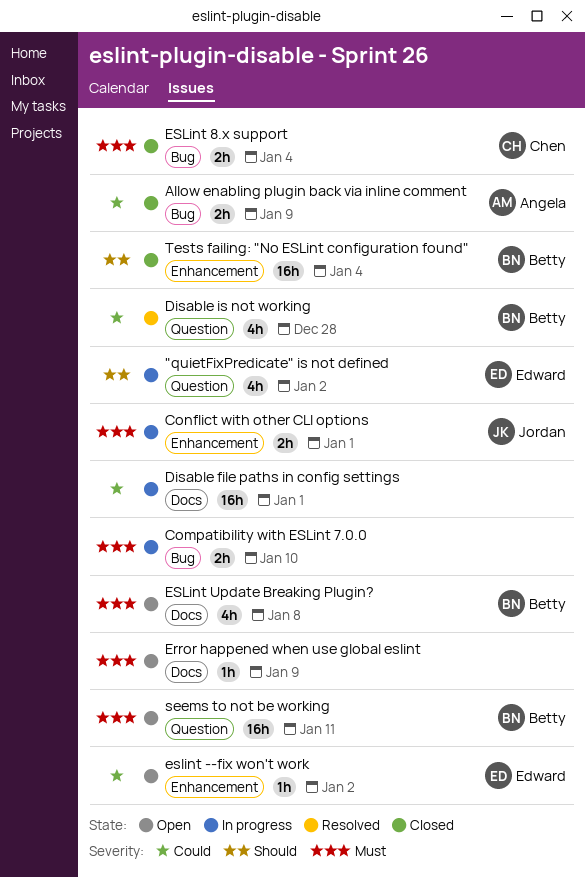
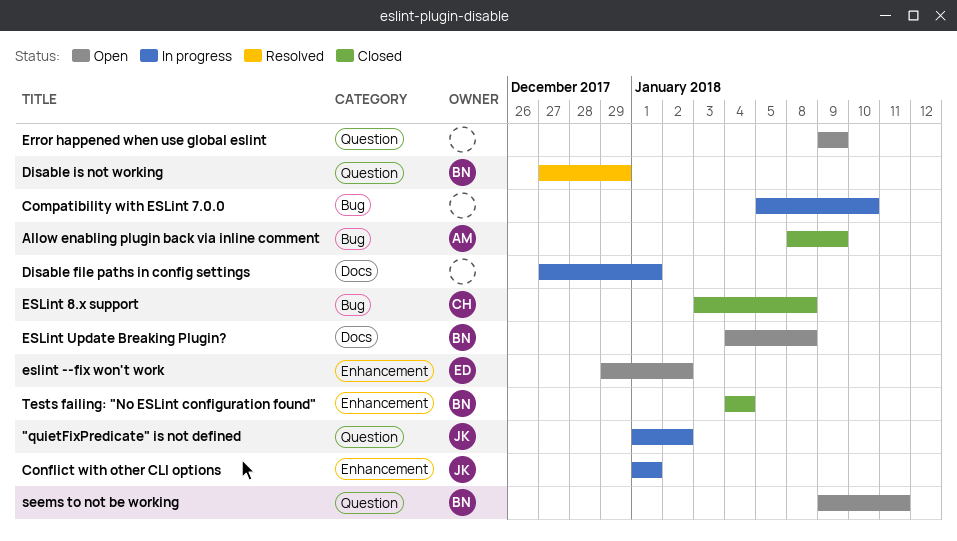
"quietFixPredicate" is not defined, owner: Edward -> Jordan
Disable is not working, due: Dec 28 -> Dec 29
Error happened when use global eslint, label: Docs -> Question
ESLint 8.x support, due: Jan 4 -> Jan 8

